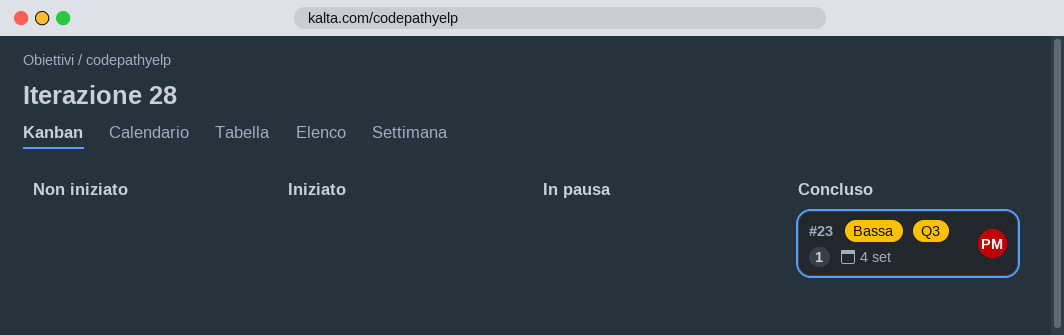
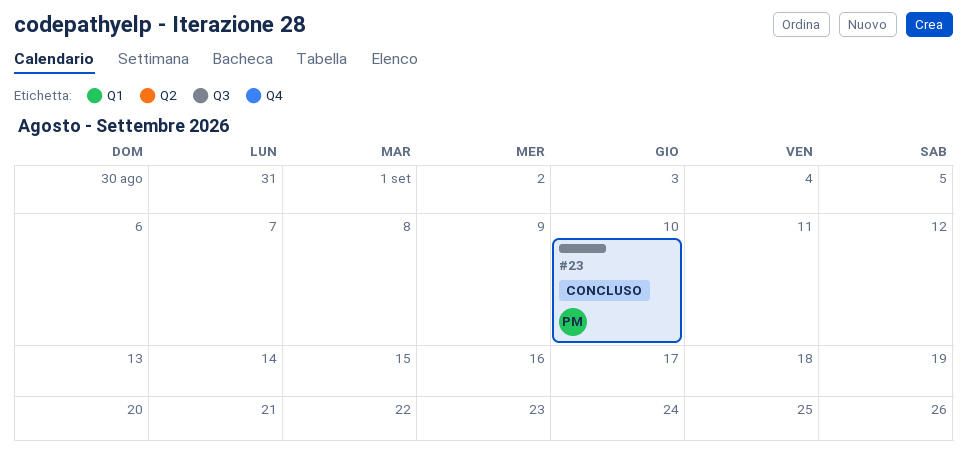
#23, due: Sep 4 -> Sep 10

